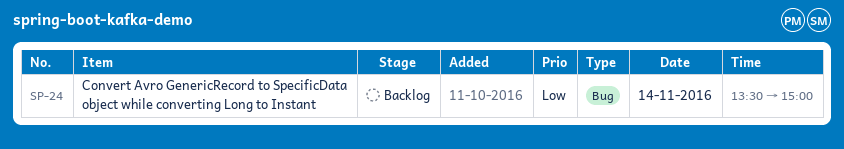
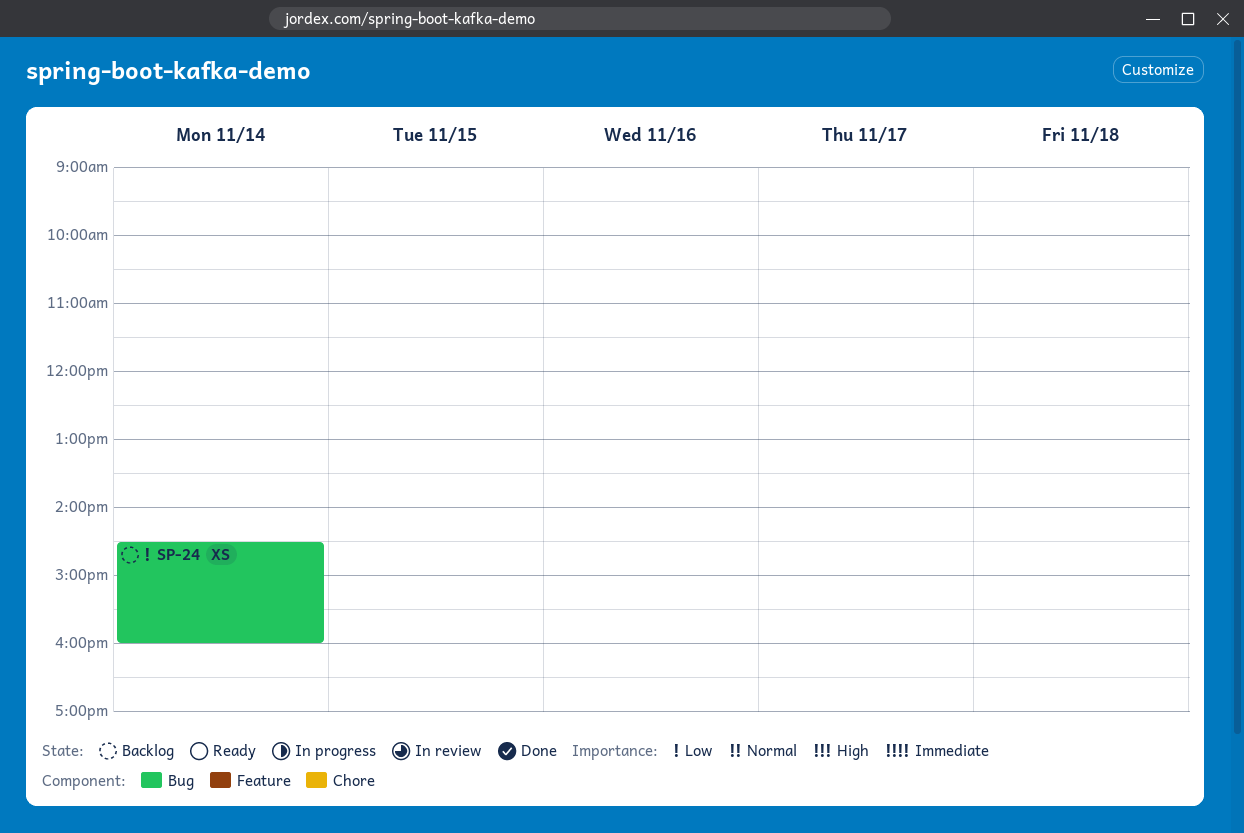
SP-24, begins: 13:30 -> 14:30
SP-24, ends: 15:00 -> 16:00

